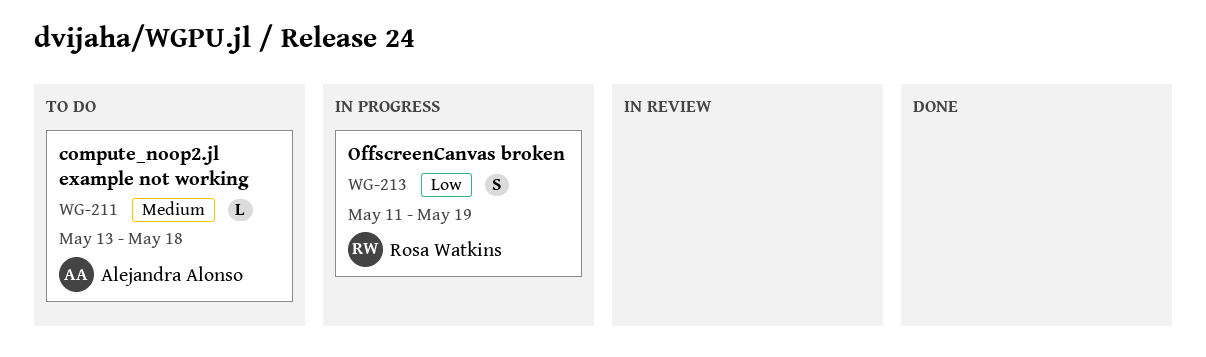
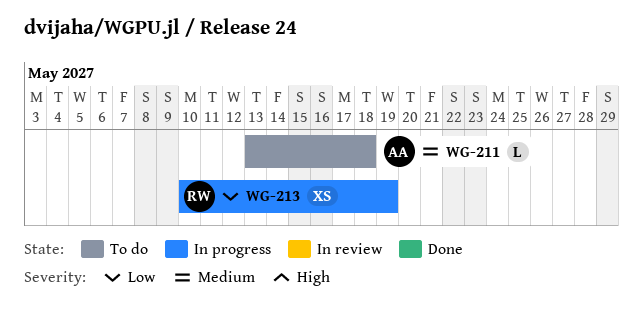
WG-213, estimate: S -> XS
WG-213, start: May 11 -> May 10

